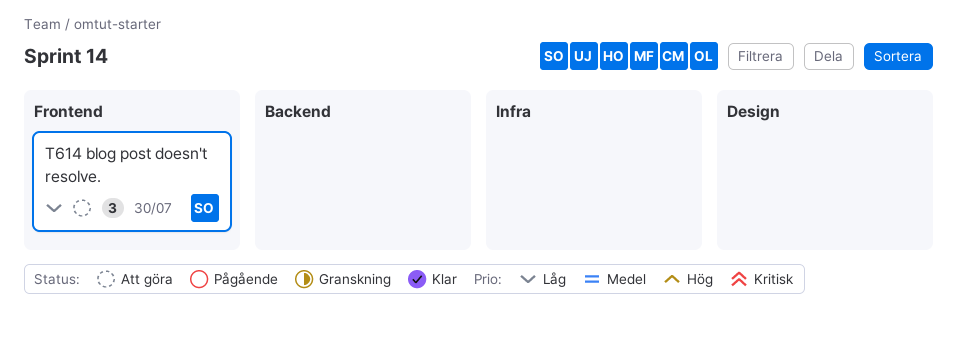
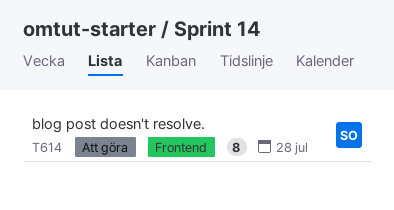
T614, estimate: 3 -> 8
T614, due: Jul 30 -> Jul 28

